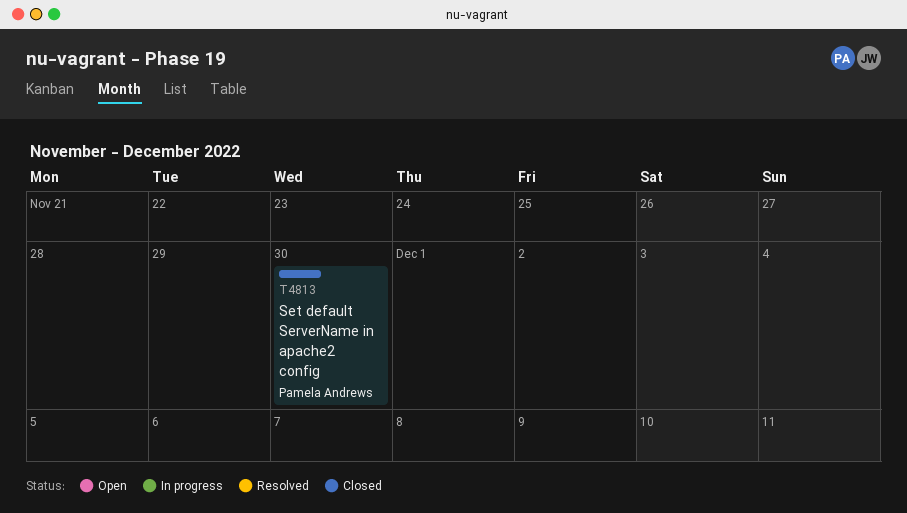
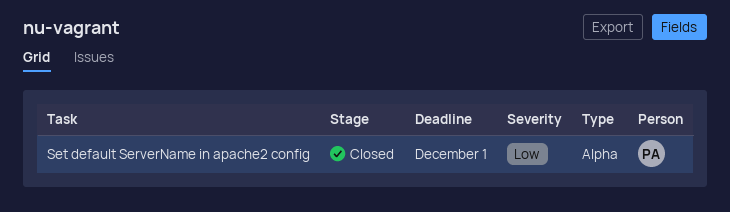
Set default ServerName in apache2 config, due: Nov 30 -> Dec 1

